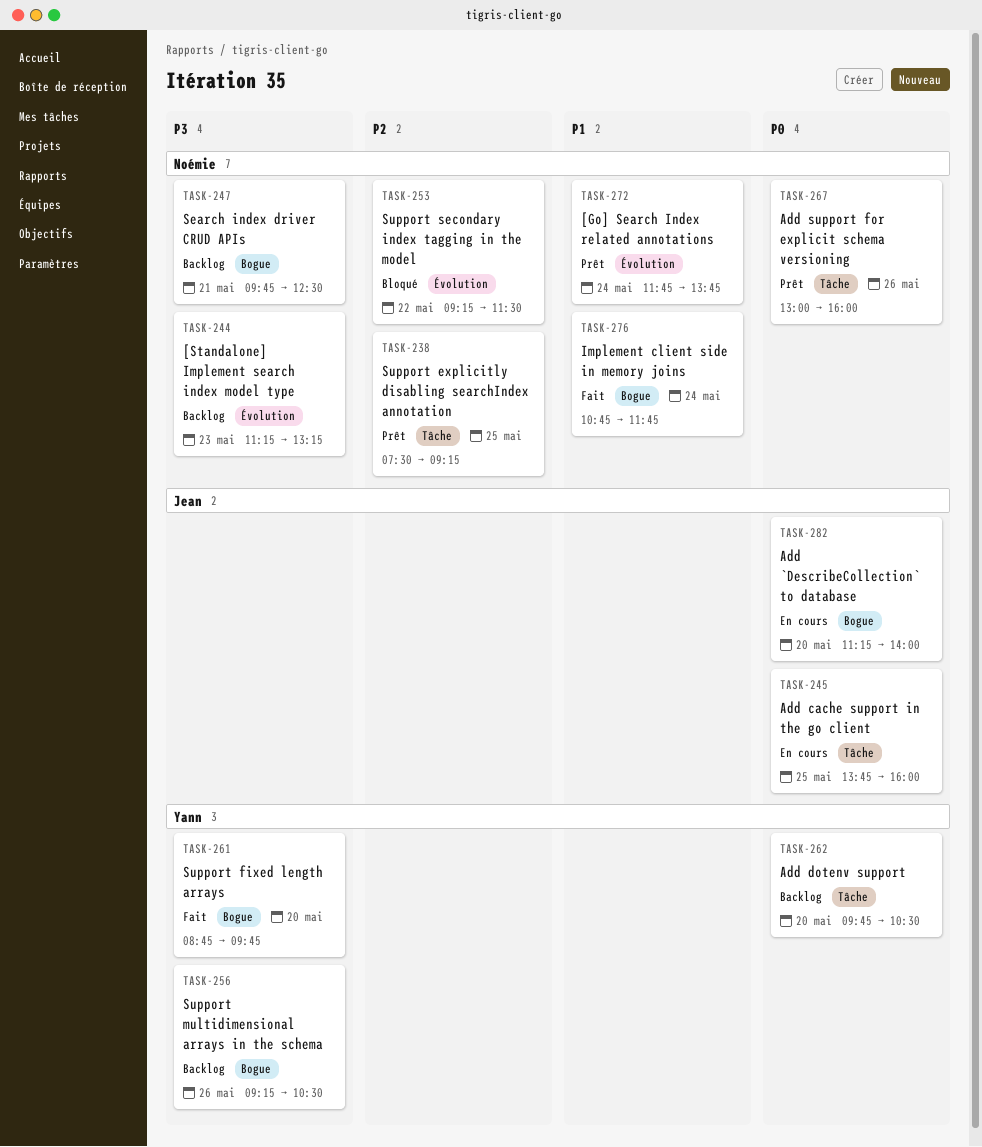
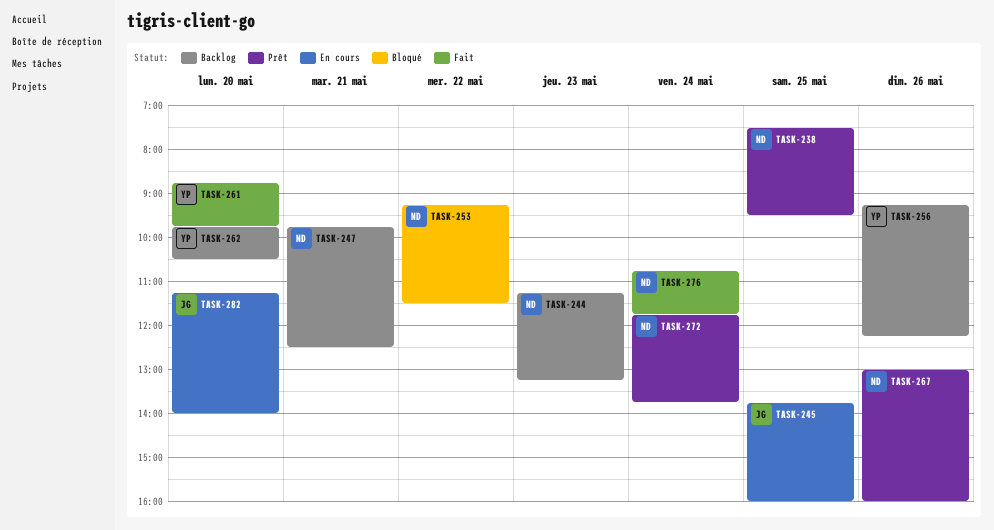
TASK-238, ends: 09:15 -> 09:30
TASK-256, ends: 10:30 -> 12:15

